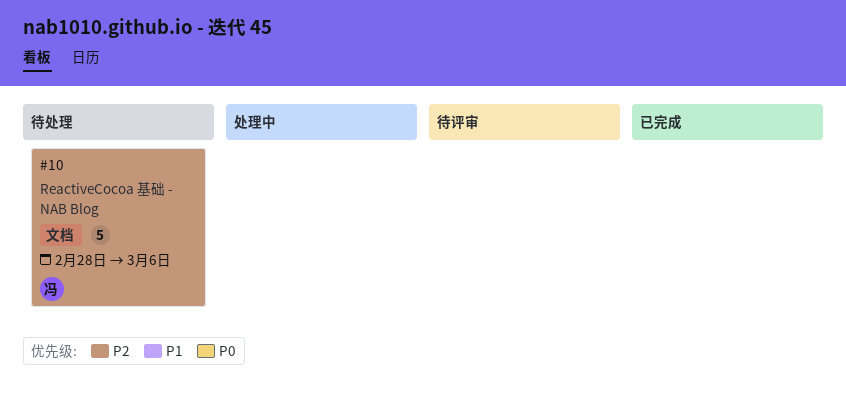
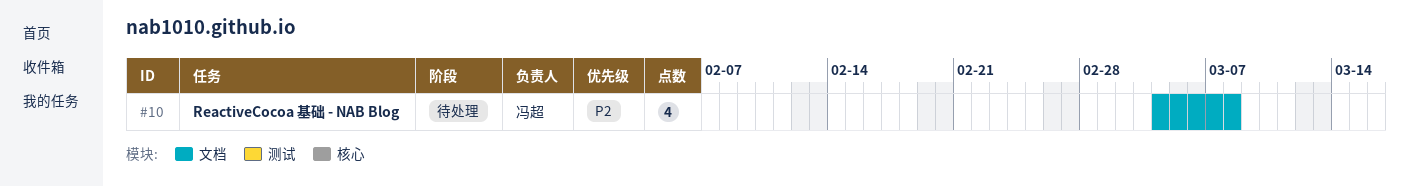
#10, estimate: 5 -> 4
#10, start: Feb 28 -> Mar 4
#10, due: Mar 6 -> Mar 8

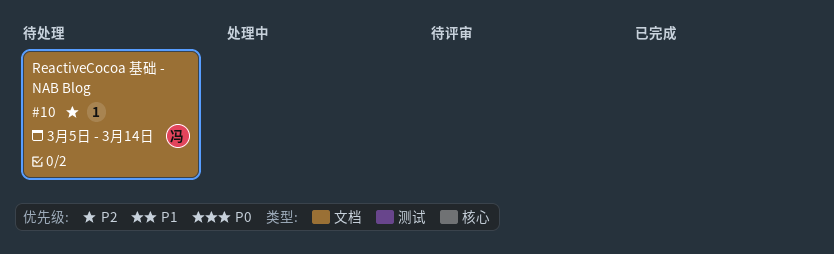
#10, estimate: 4 -> 1
#10, start: Mar 4 -> Mar 5
#10, due: Mar 8 -> Mar 14

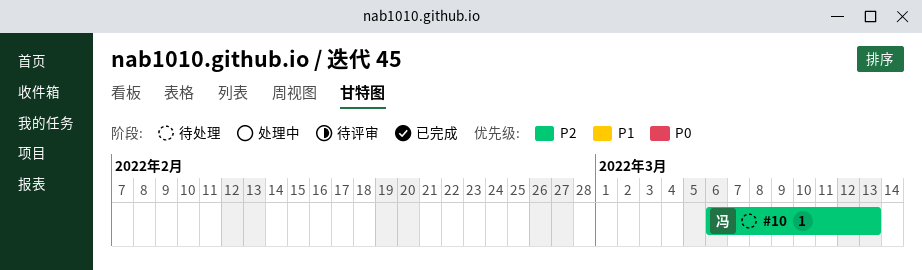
#10, start: Mar 5 -> Mar 6
#10, due: Mar 14 -> Mar 13

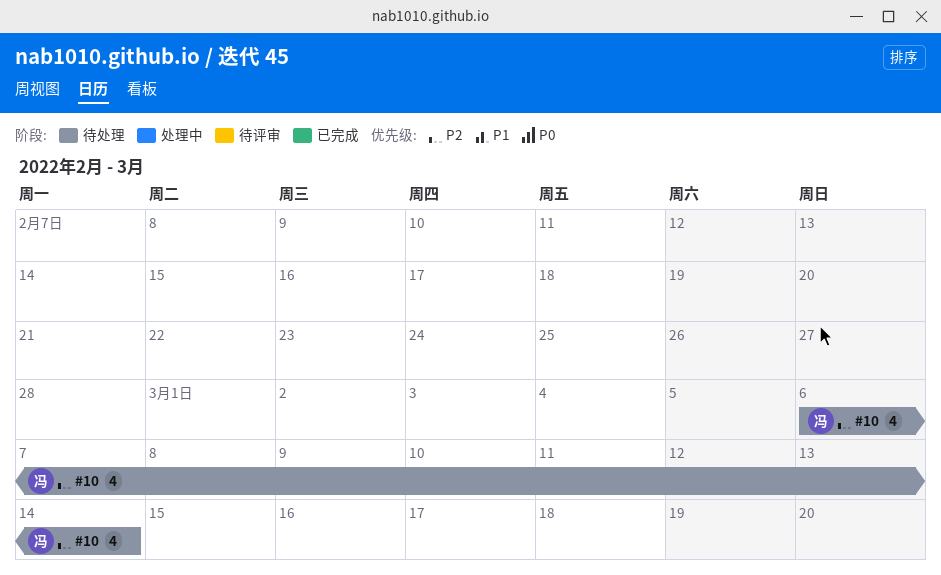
#10, estimate: 1 -> 4
#10, due: Mar 13 -> Mar 14

